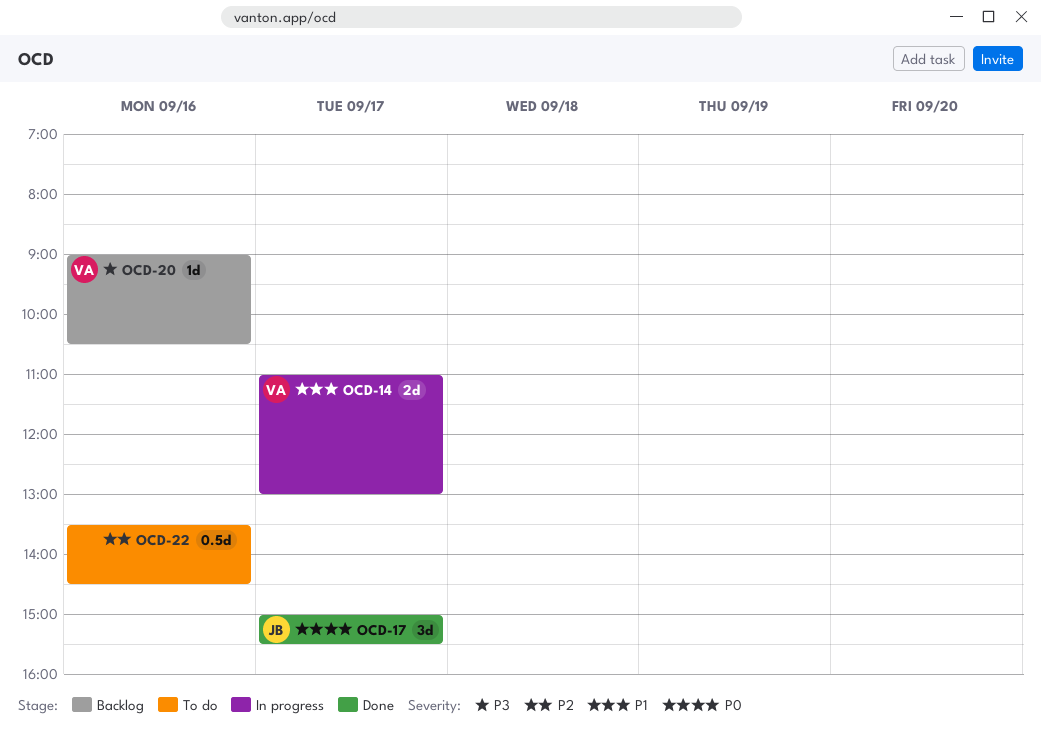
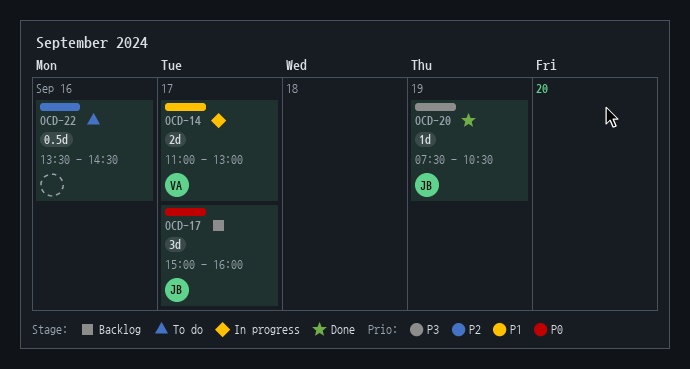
OCD-17, status: Done -> Backlog
OCD-17, ends: 15:30 -> 16:00
OCD-20, status: Backlog -> Done
OCD-20, owner: VA -> JB
OCD-20, day: Sep 16 -> Sep 19
OCD-20, begins: 09:00 -> 07:30

